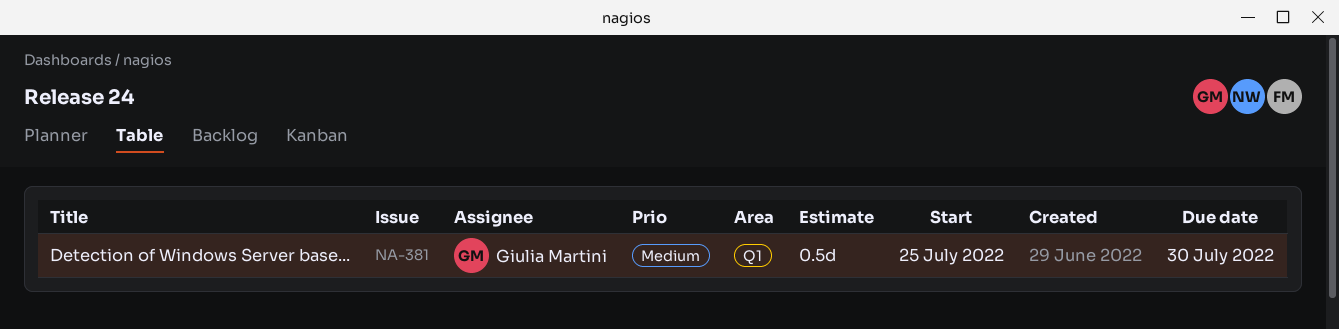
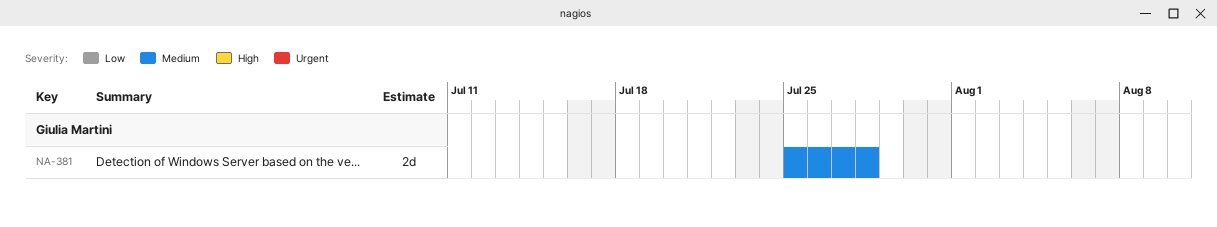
NA-381, estimate: 0.5d -> 2d
NA-381, due: Jul 30 -> Jul 28

